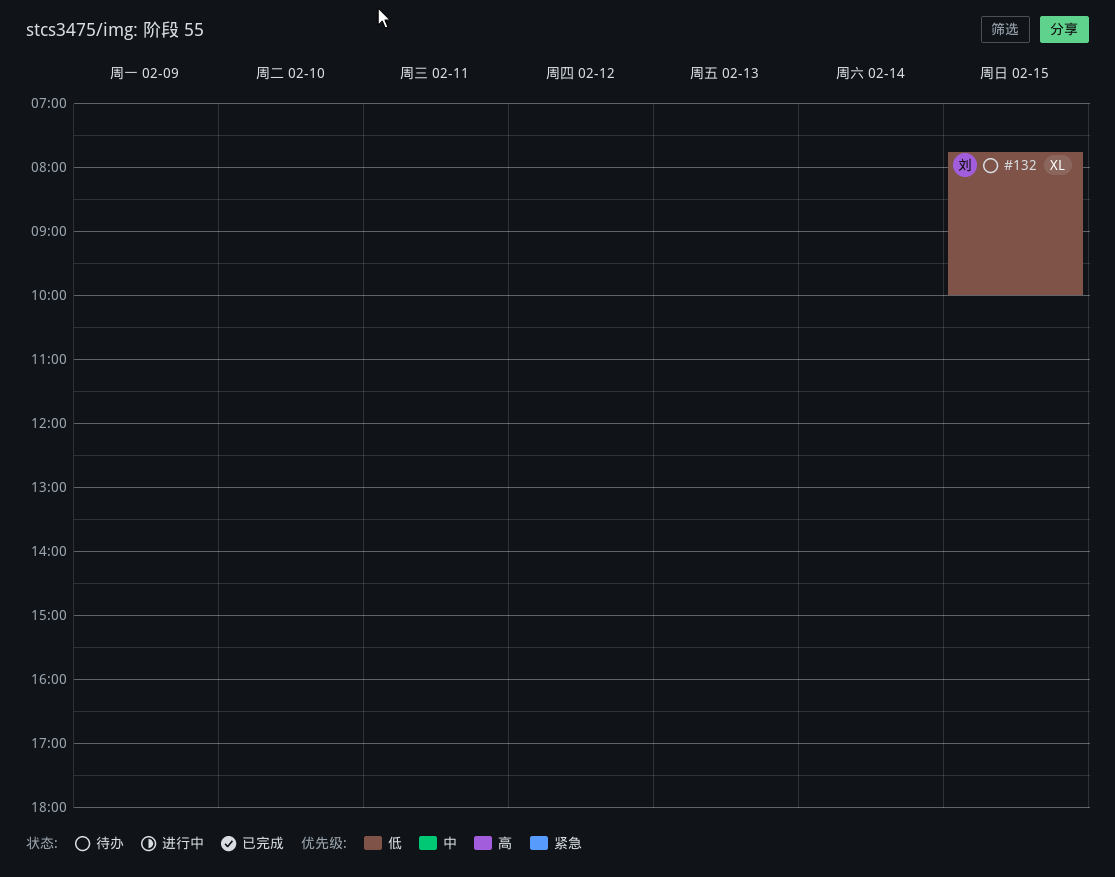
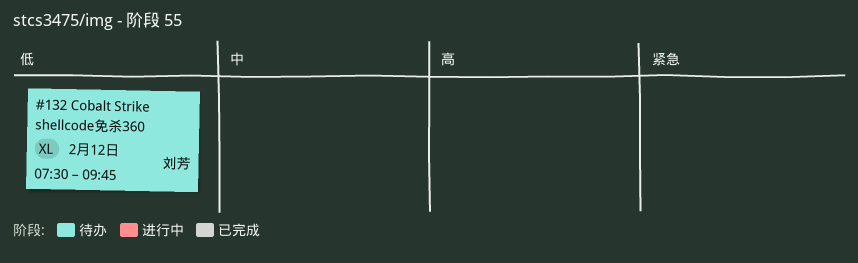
#132, day: Feb 15 -> Feb 12
#132, begins: 07:45 -> 07:30
#132, ends: 10:00 -> 09:45

